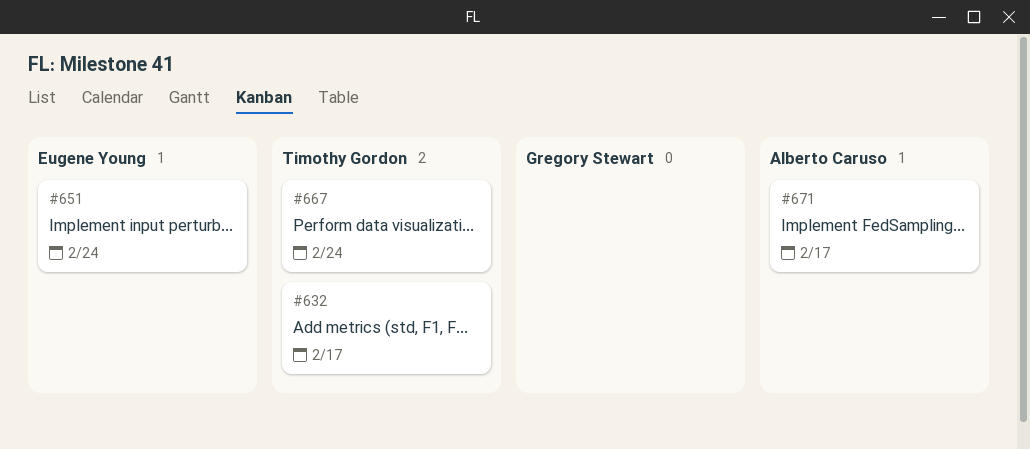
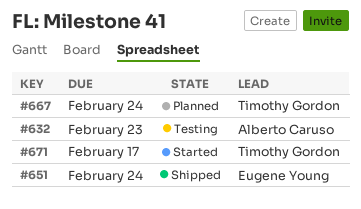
#632, owner: Timothy Gordon -> Alberto Caruso
#632, due: Feb 17 -> Feb 23
#671, owner: Alberto Caruso -> Timothy Gordon

